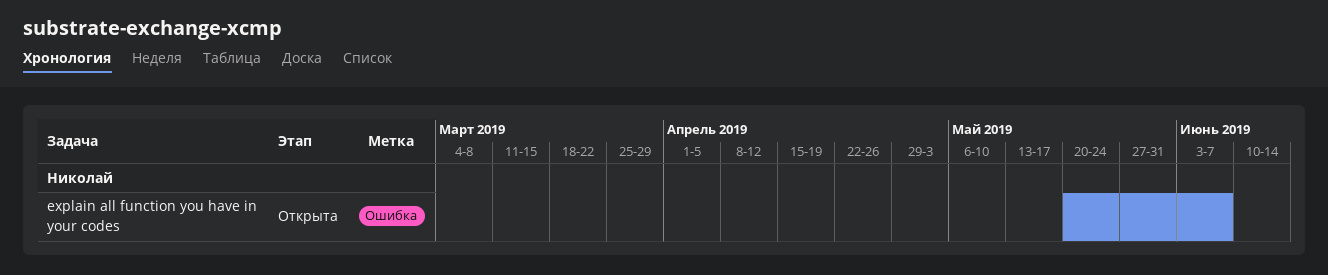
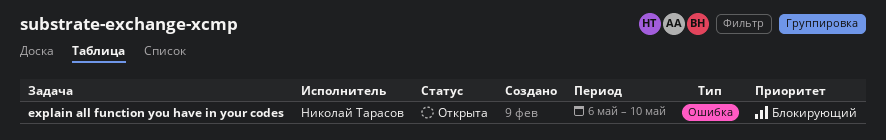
explain all function you have in your codes, start: May 20 -> May 6
explain all function you have in your codes, due: Jun 7 -> May 10

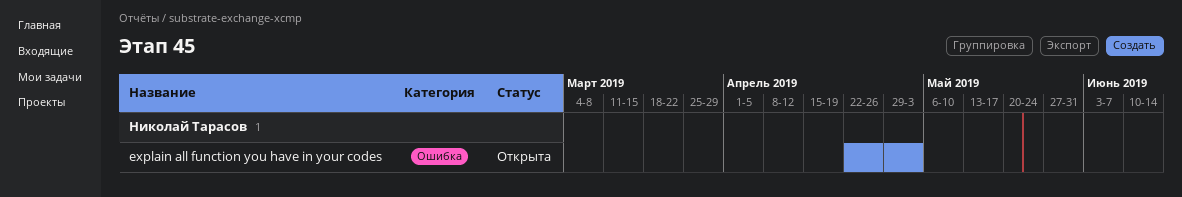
explain all function you have in your codes, start: May 6 -> Apr 22
explain all function you have in your codes, due: May 10 -> May 3

